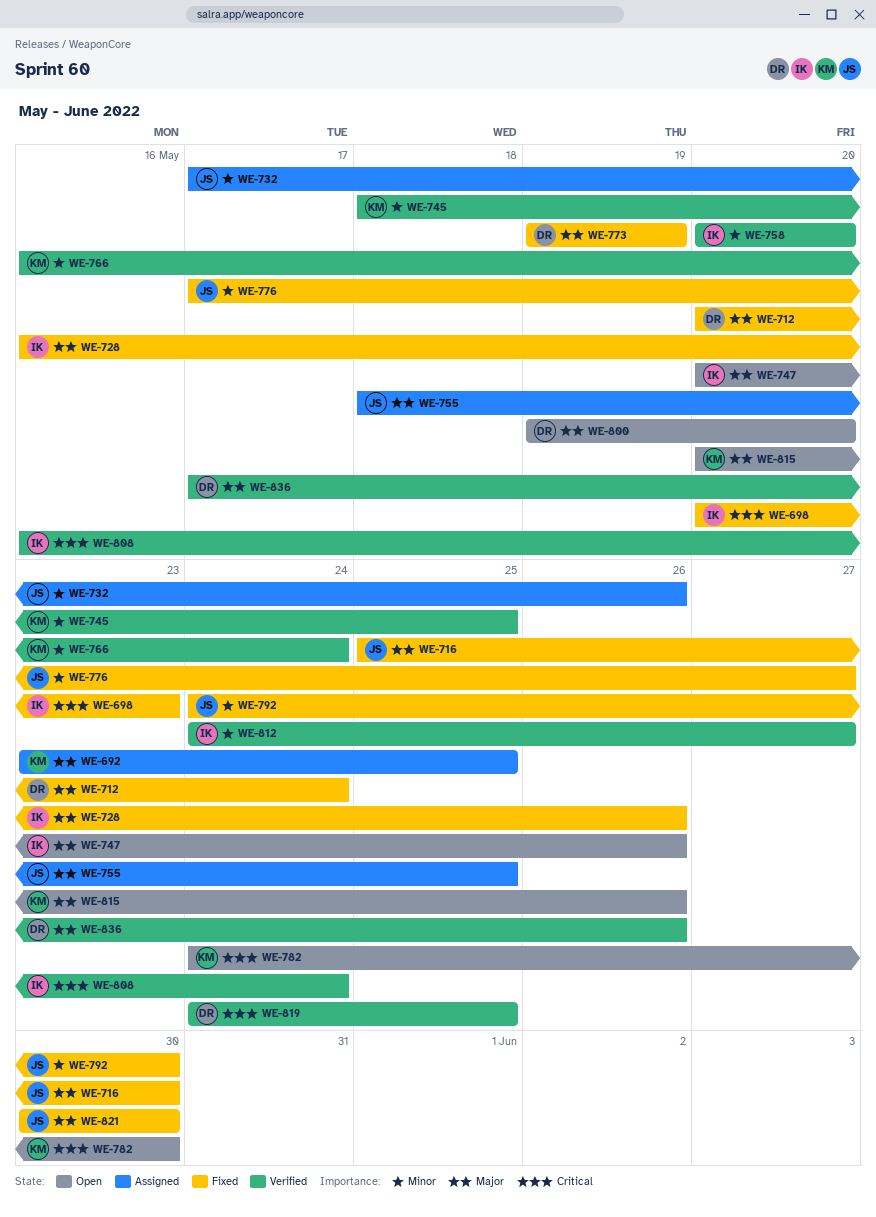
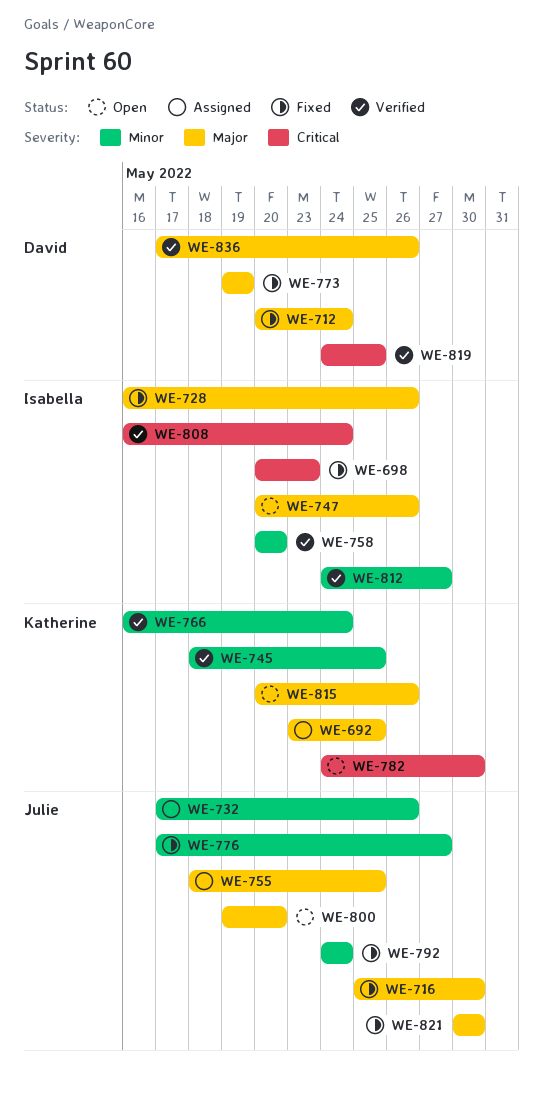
WE-792, due: May 30 -> May 24
WE-800, owner: David -> Julie

